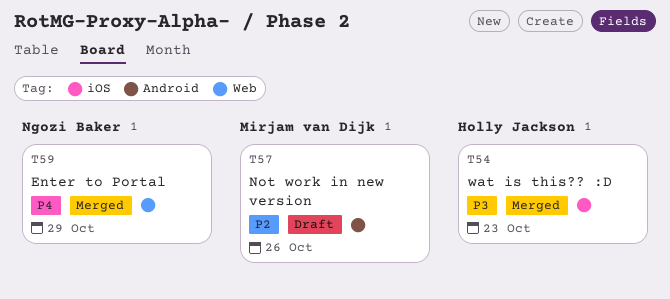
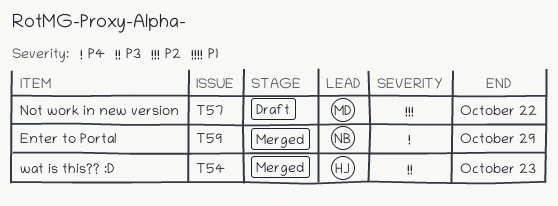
T57, due: Oct 26 -> Oct 22

